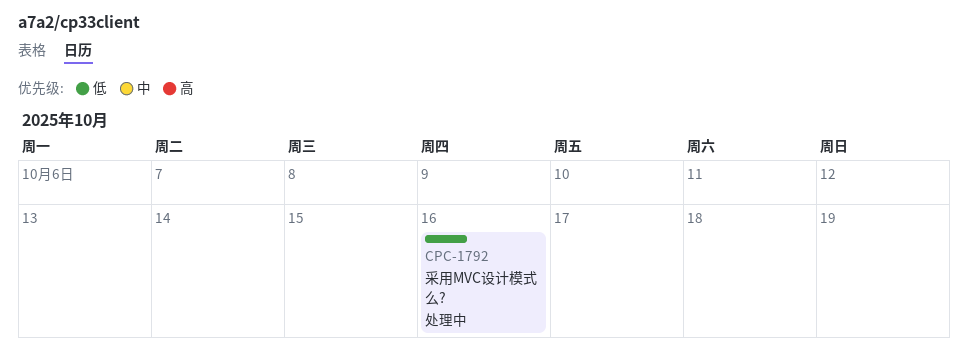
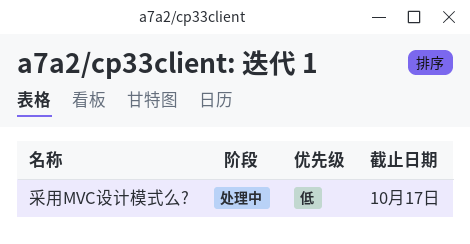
采用MVC设计模式么?, due: Oct 16 -> Oct 17

